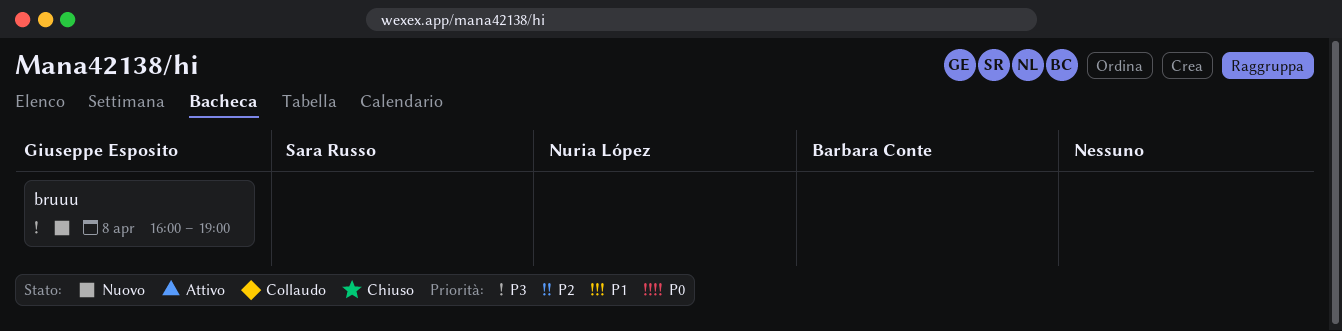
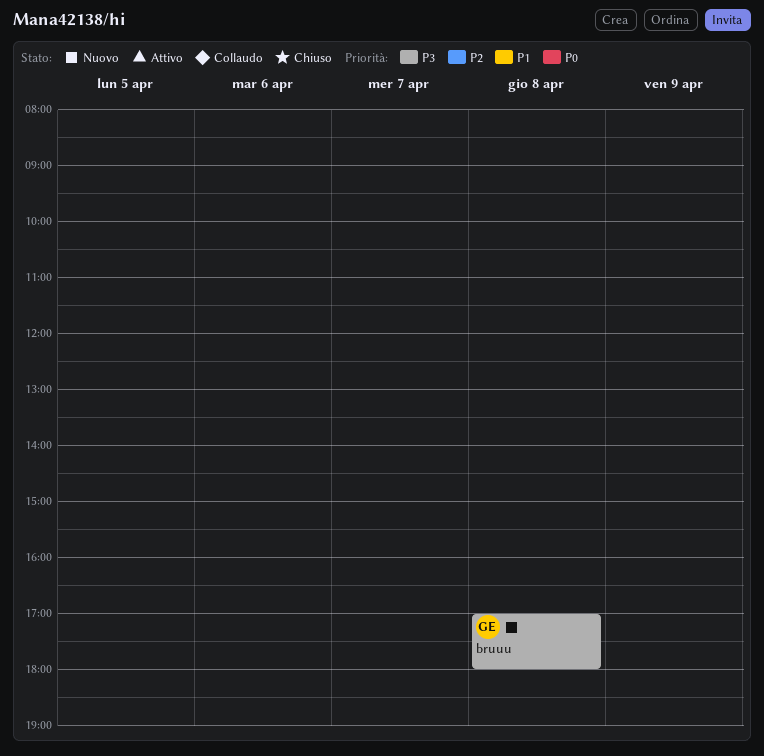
bruuu, begins: 16:00 -> 17:00
bruuu, ends: 19:00 -> 18:00

